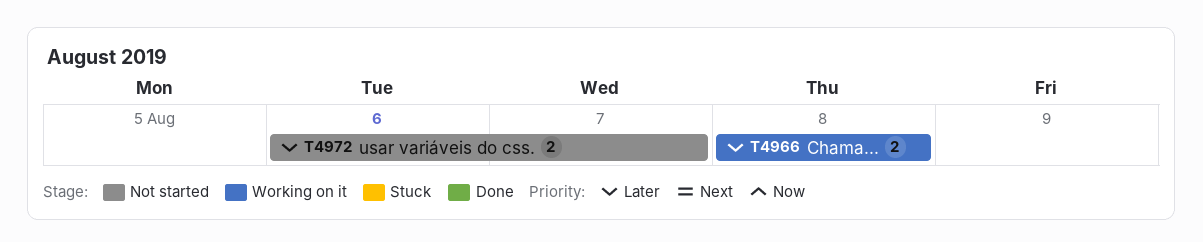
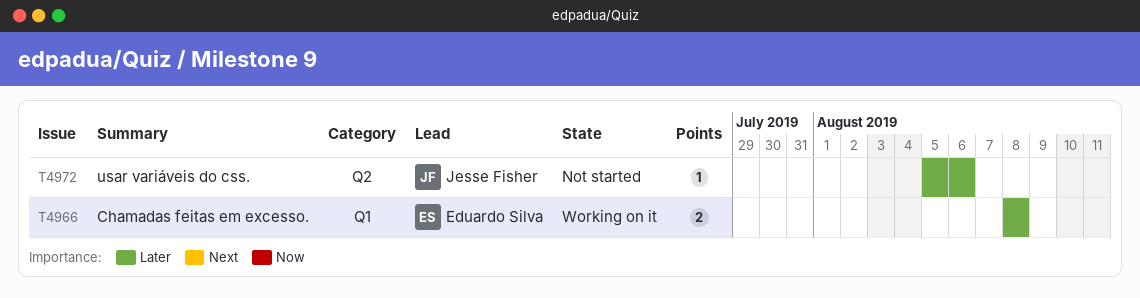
T4972, estimate: 2 -> 1
T4972, start: Aug 6 -> Aug 5
T4972, due: Aug 7 -> Aug 6

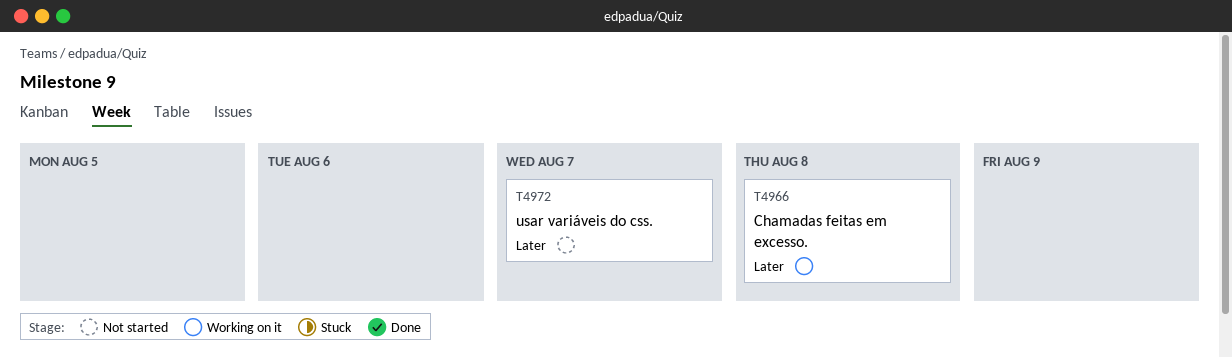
T4972, due: Aug 6 -> Aug 7

